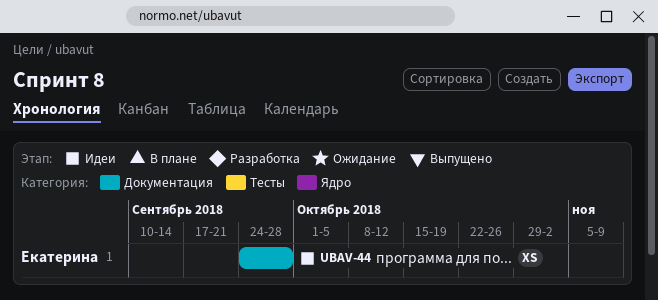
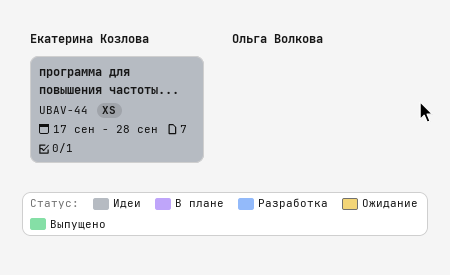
UBAV-44, start: Sep 24 -> Sep 17

